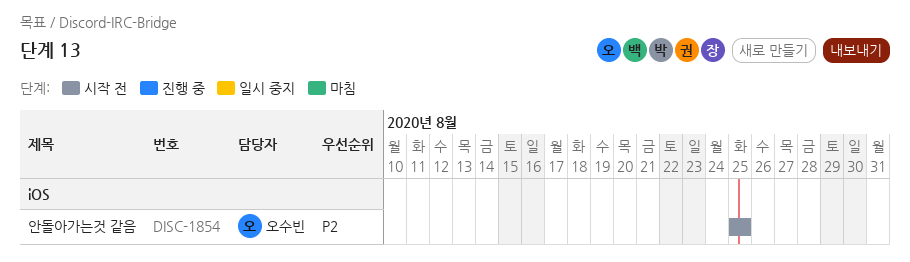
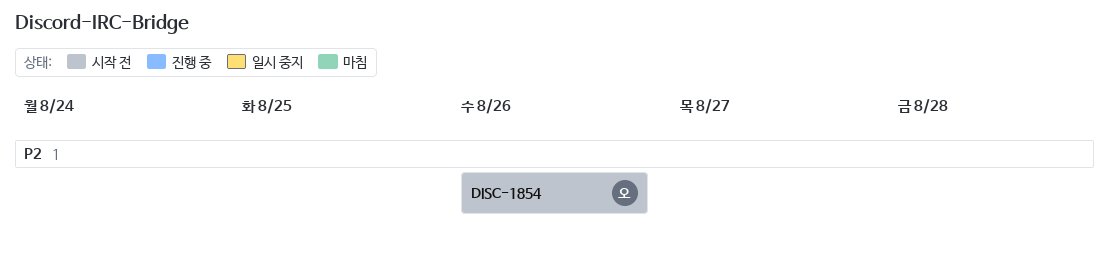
DISC-1854, due: Aug 25 -> Aug 26

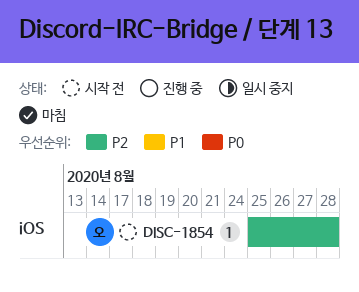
DISC-1854, due: Aug 26 -> Aug 28

